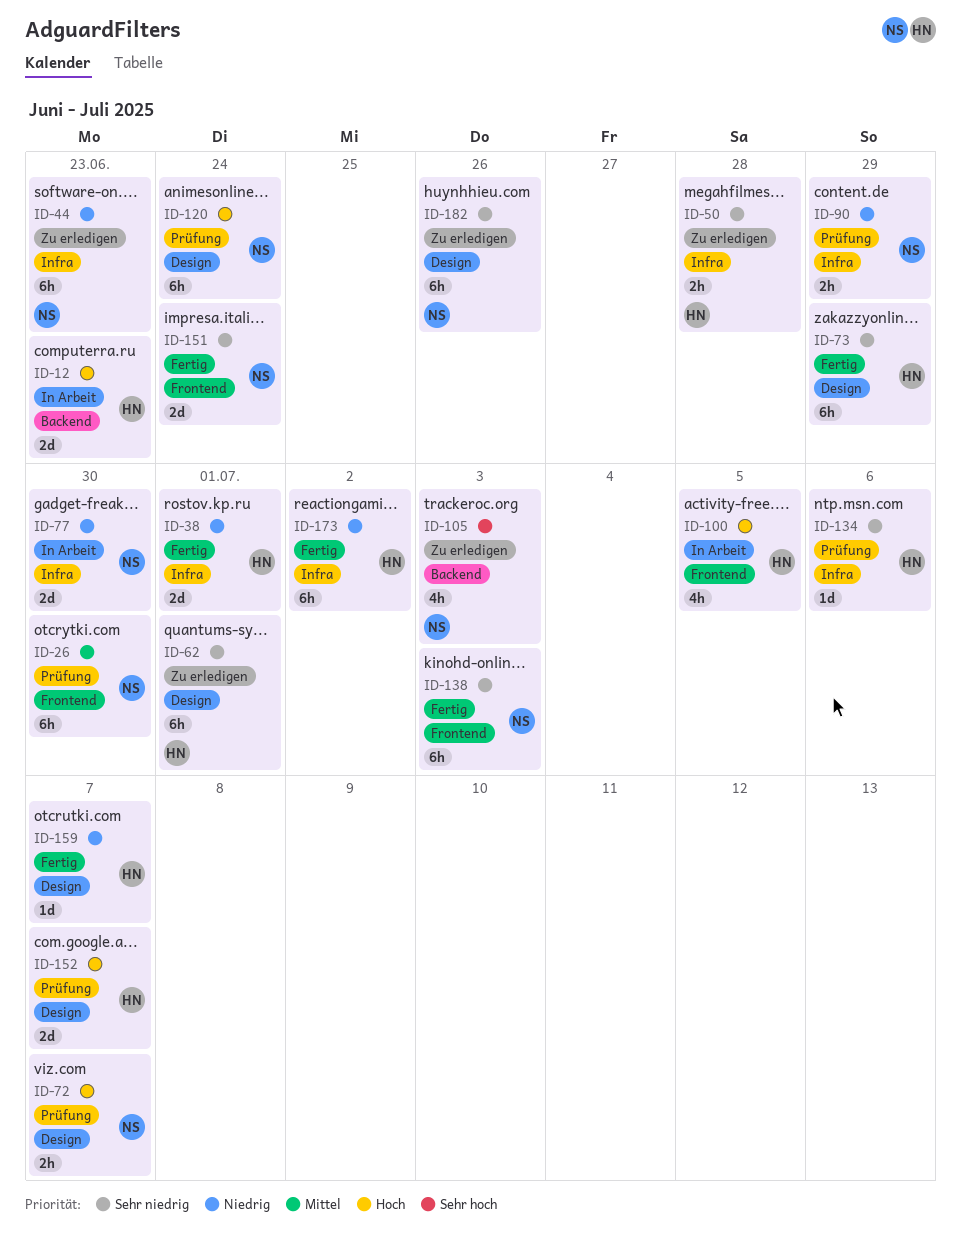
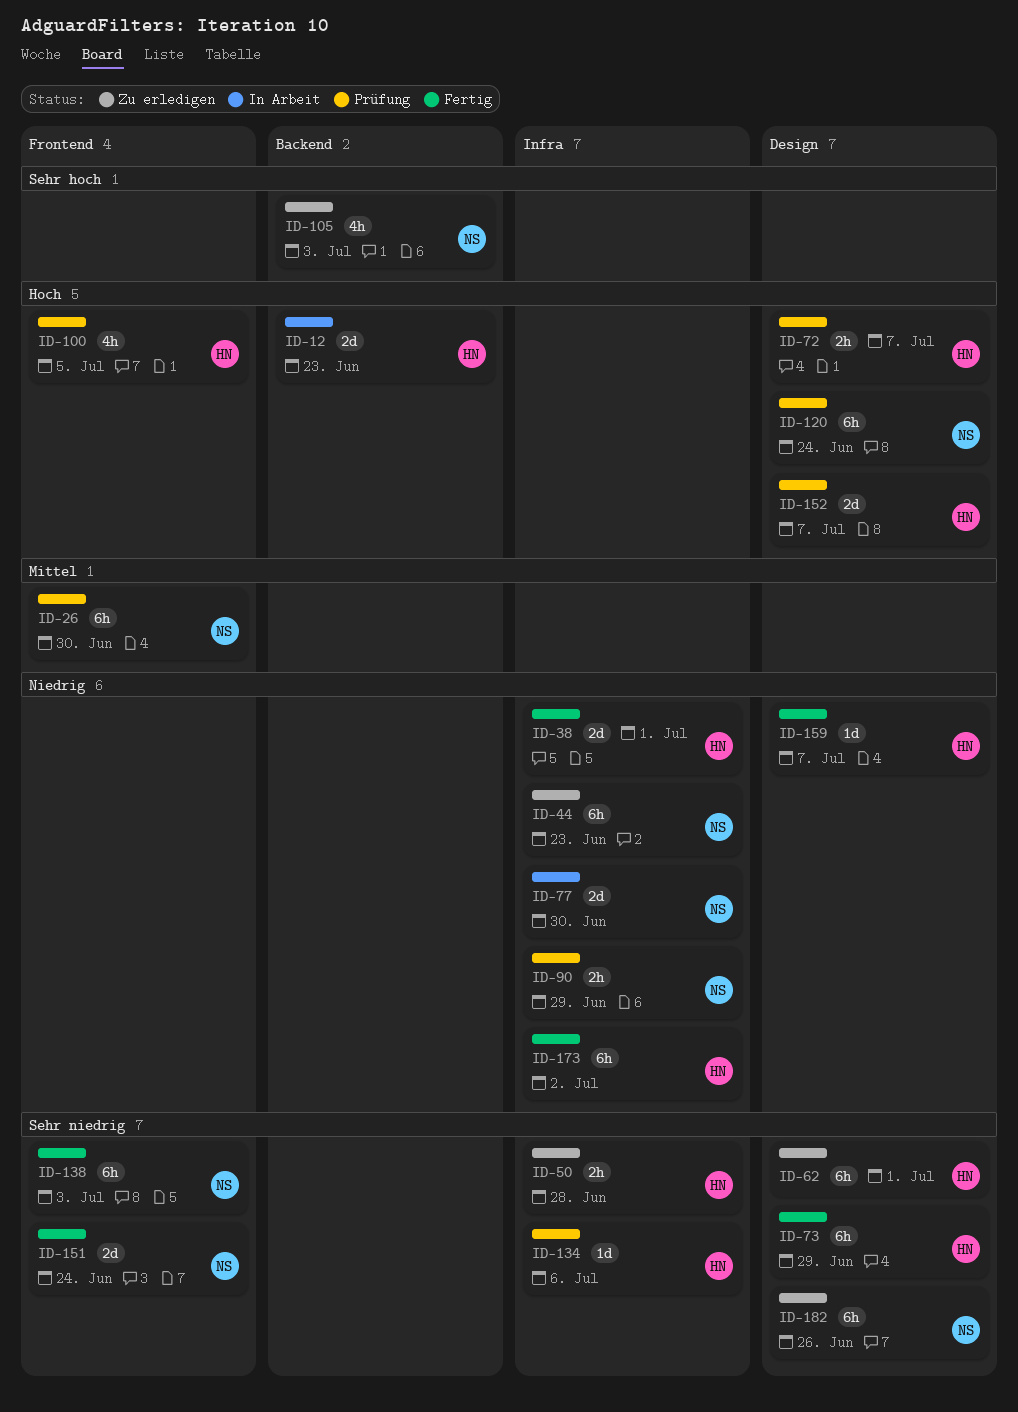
ID-72, owner: NS -> HN
ID-100, status: In Arbeit -> Prüfung

